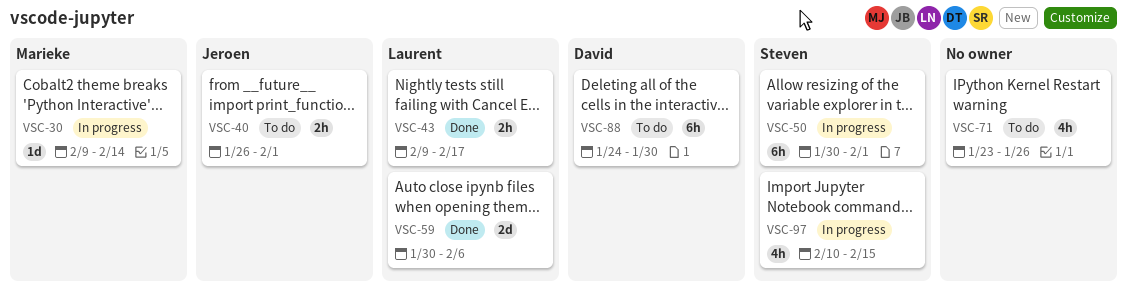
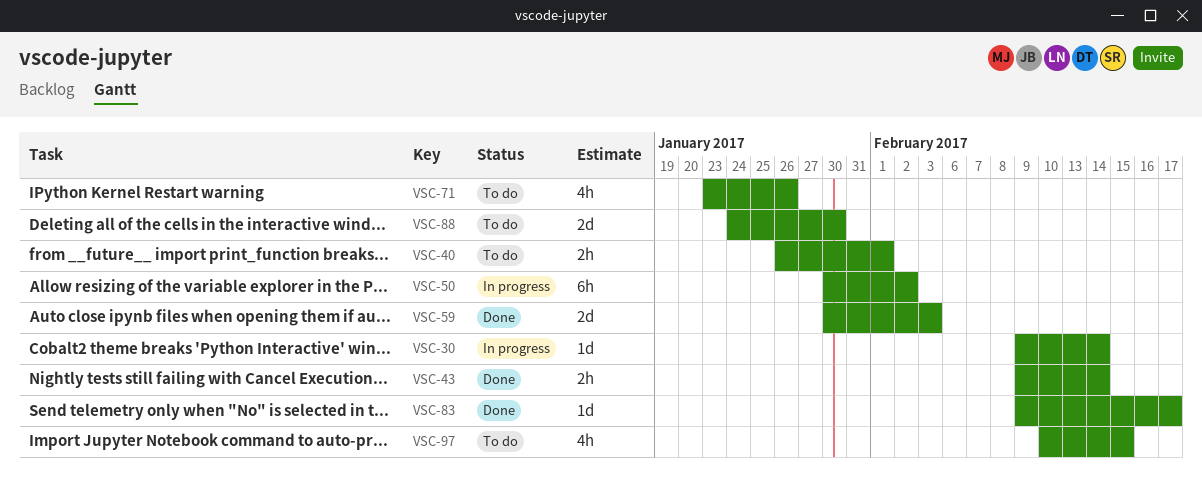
VSC-43, due: Feb 17 -> Feb 14
VSC-50, due: Feb 1 -> Feb 2
VSC-59, due: Feb 6 -> Feb 3
VSC-83: none -> present
VSC-88, estimate: 6h -> 2d
VSC-97, status: In progress -> To do

